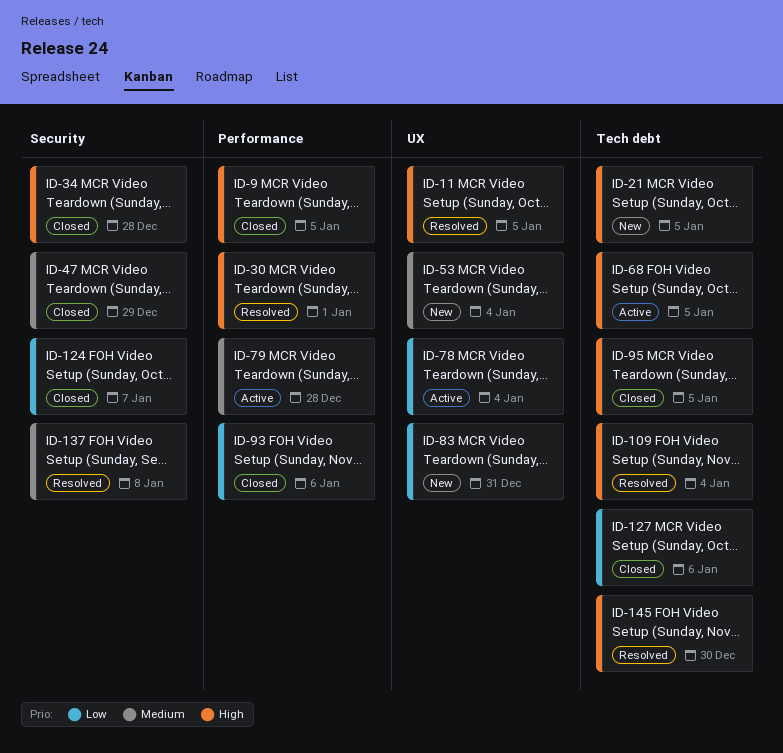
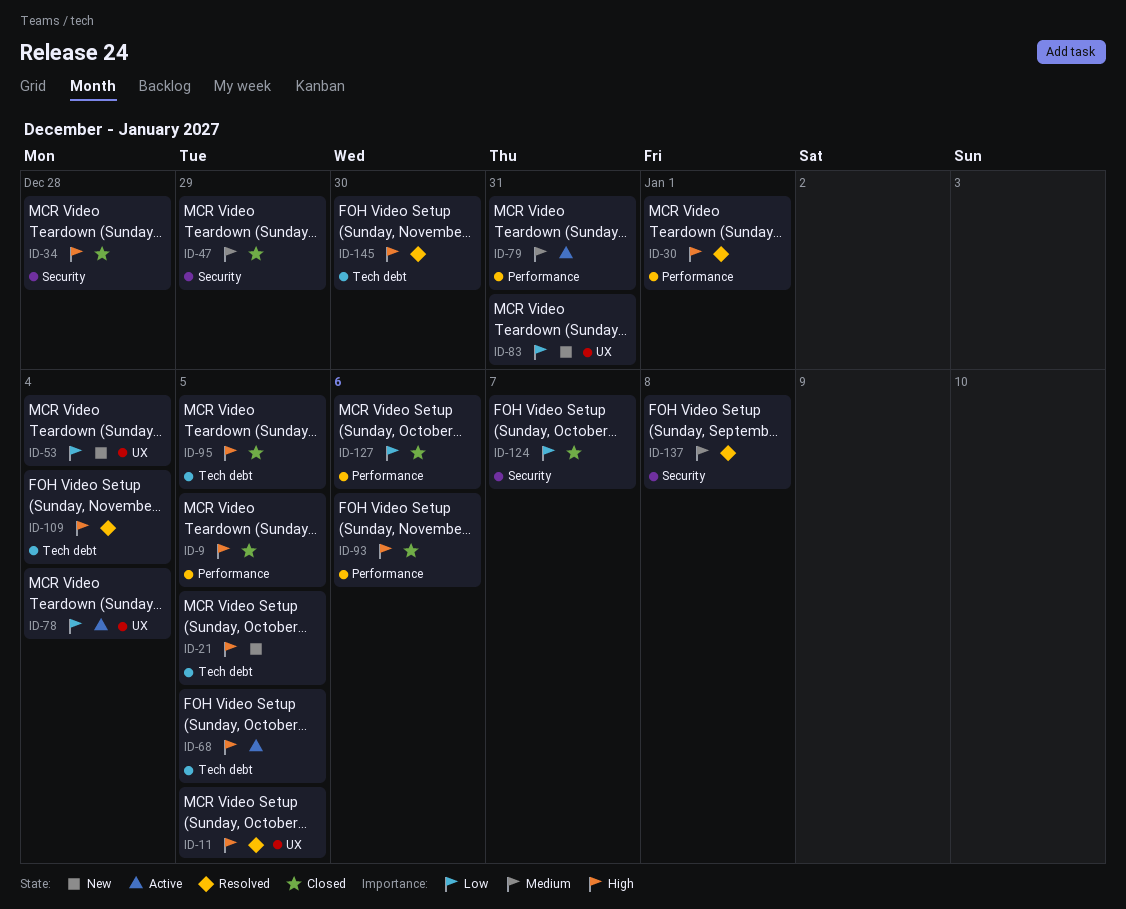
ID-53, priority: Medium -> Low
ID-79, due: Dec 28 -> Dec 31
ID-93, priority: Low -> High
ID-127, label: Tech debt -> Performance

